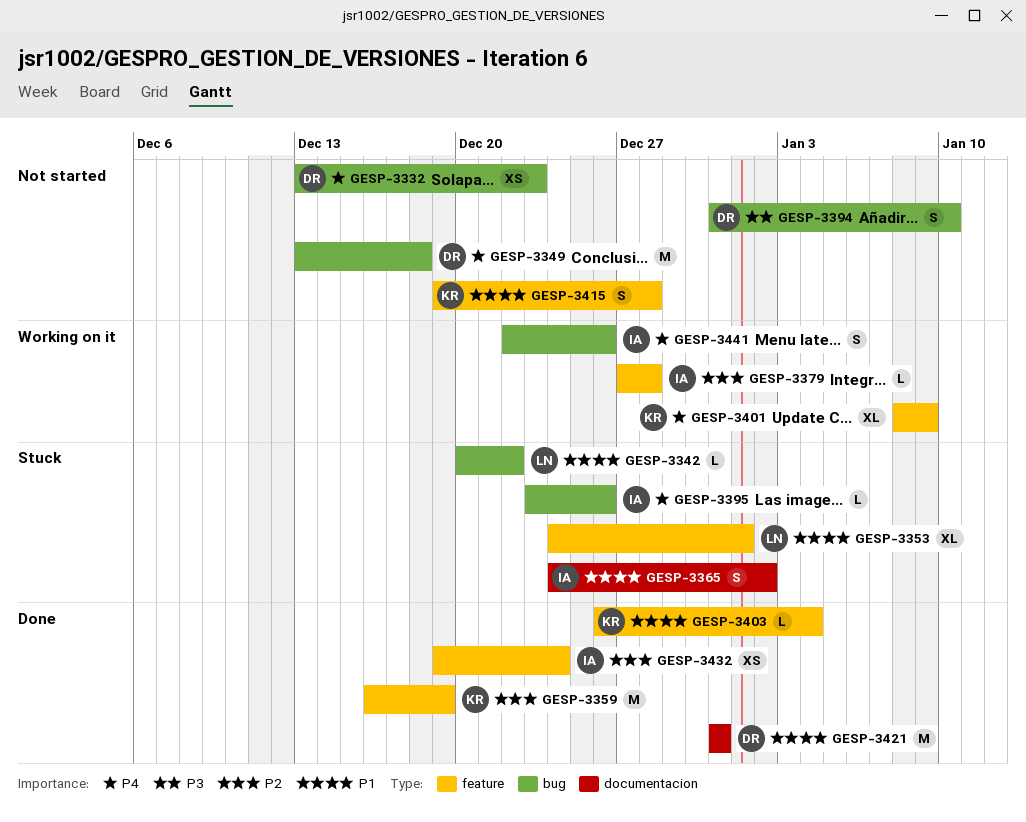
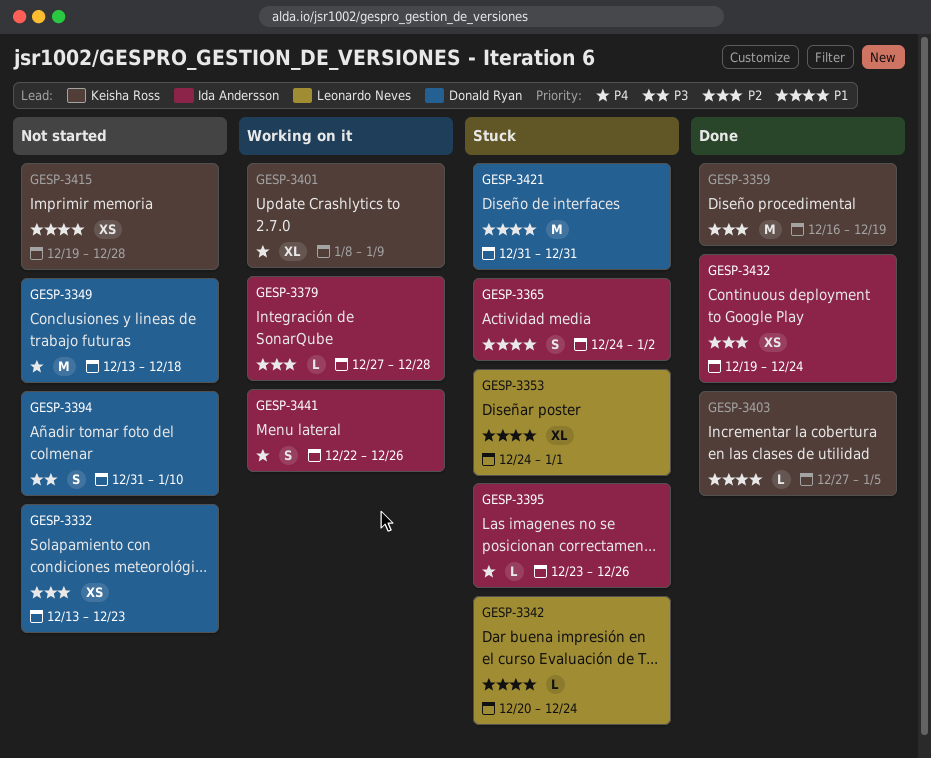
GESP-3332, priority: P4 -> P2
GESP-3342, due: Dec 22 -> Dec 24
GESP-3403, start: Dec 26 -> Dec 27
GESP-3403, due: Jan 4 -> Jan 5
GESP-3415, estimate: S -> XS
GESP-3421, status: Done -> Stuck

